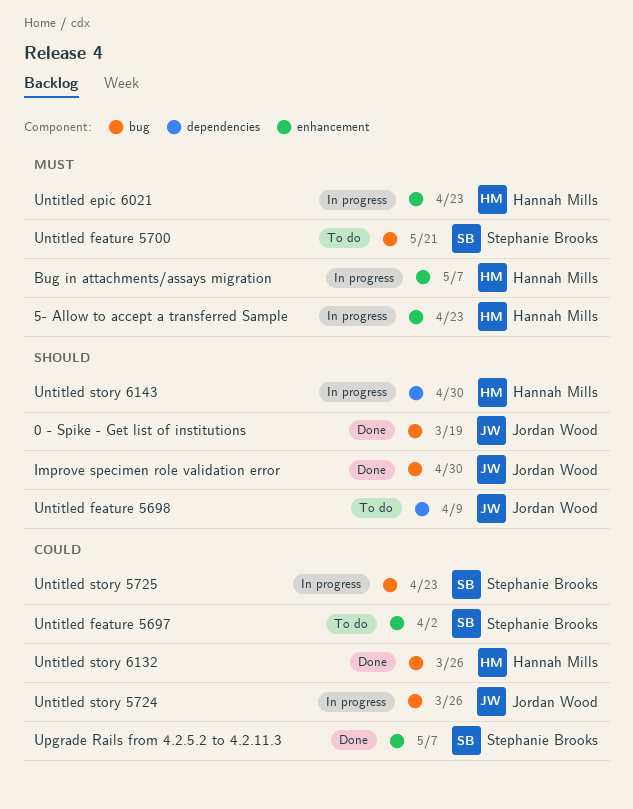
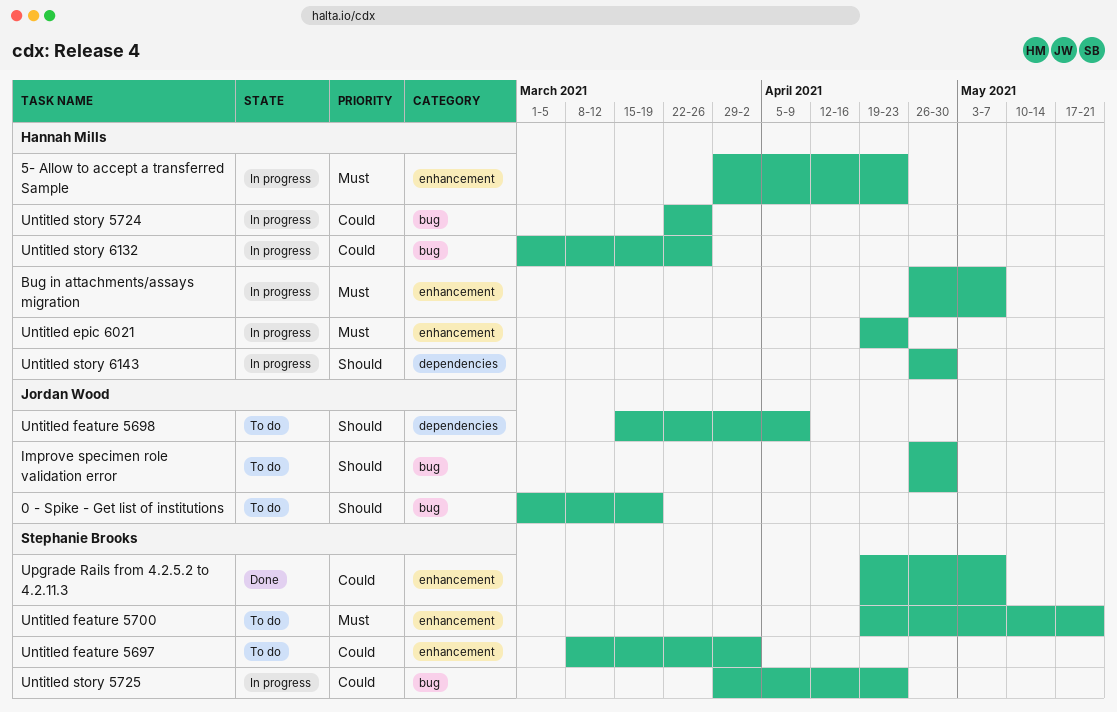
0 - Spike - Get list of institutions, status: Done -> To do
Improve specimen role validation error, status: Done -> To do
Untitled feature 5700, label: bug -> enhancement
Untitled story 5724, owner: Jordan Wood -> Hannah Mills
Untitled story 6132, status: Done -> In progress

